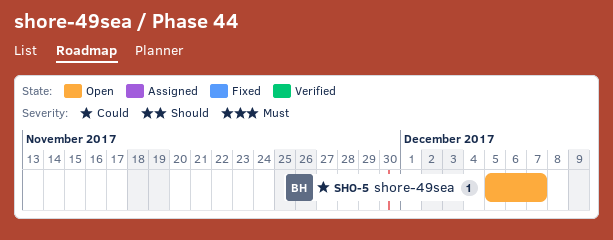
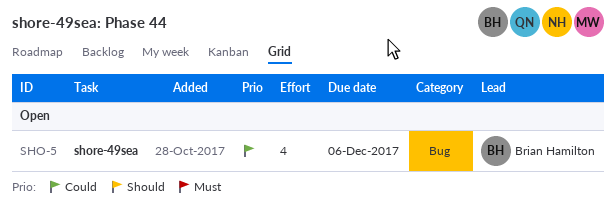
SHO-5, estimate: 1 -> 4
SHO-5, due: Dec 7 -> Dec 6

